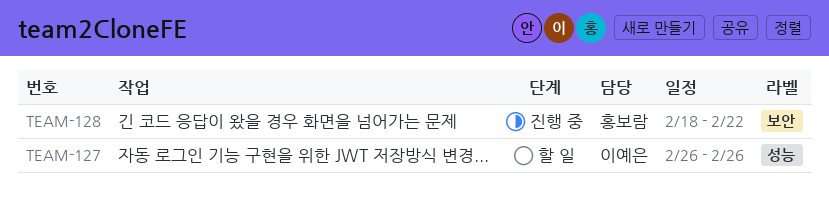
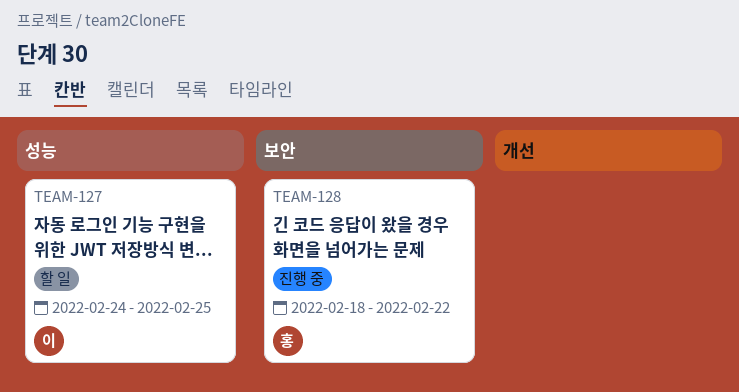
TEAM-127, start: Feb 26 -> Feb 24
TEAM-127, due: Feb 26 -> Feb 25

